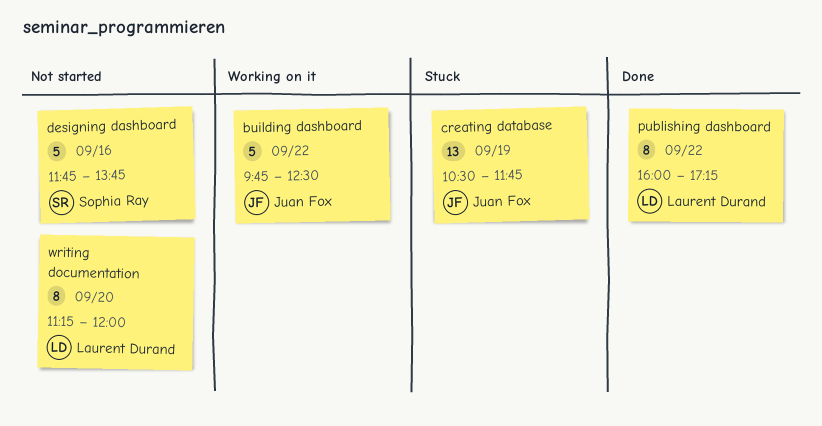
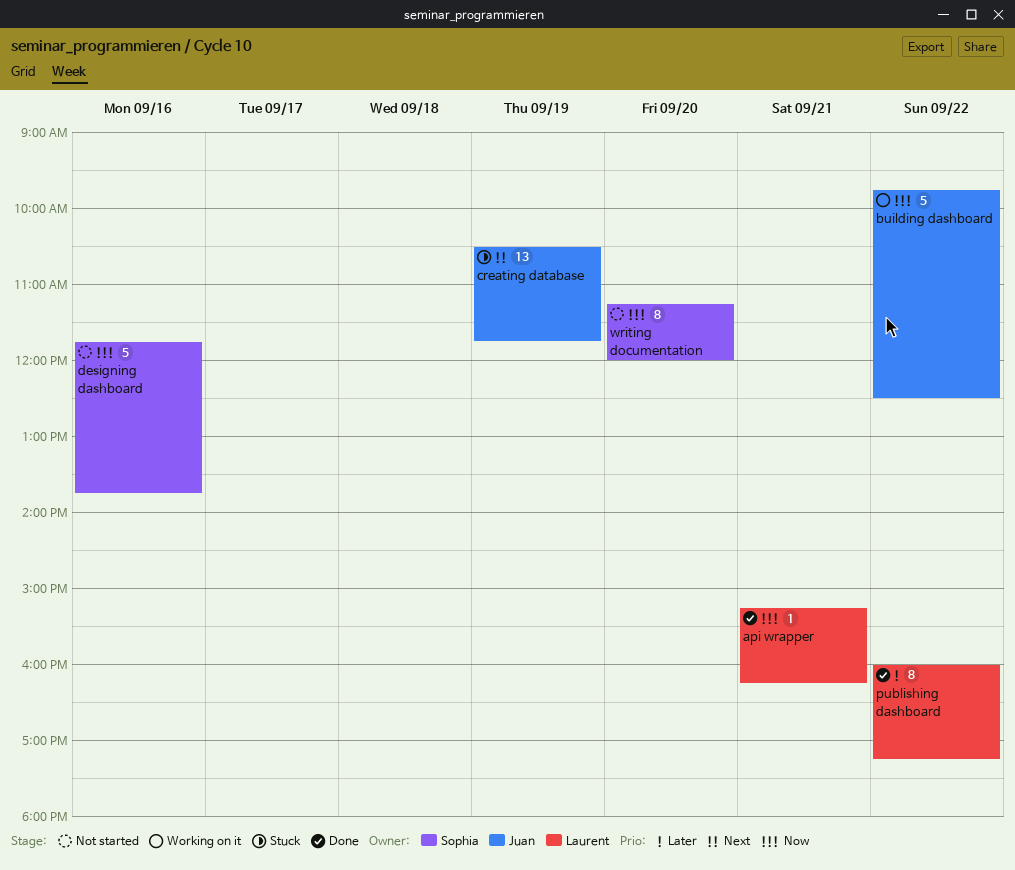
api wrapper: none -> present
writing documentation, owner: Laurent Durand -> Sophia Ray

